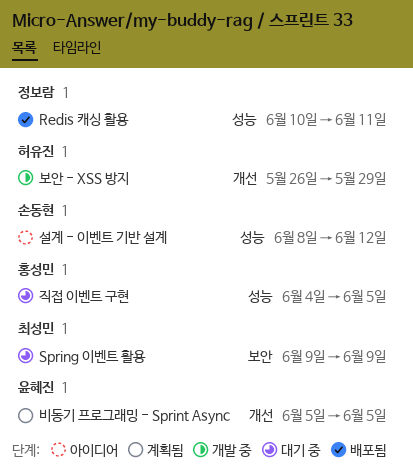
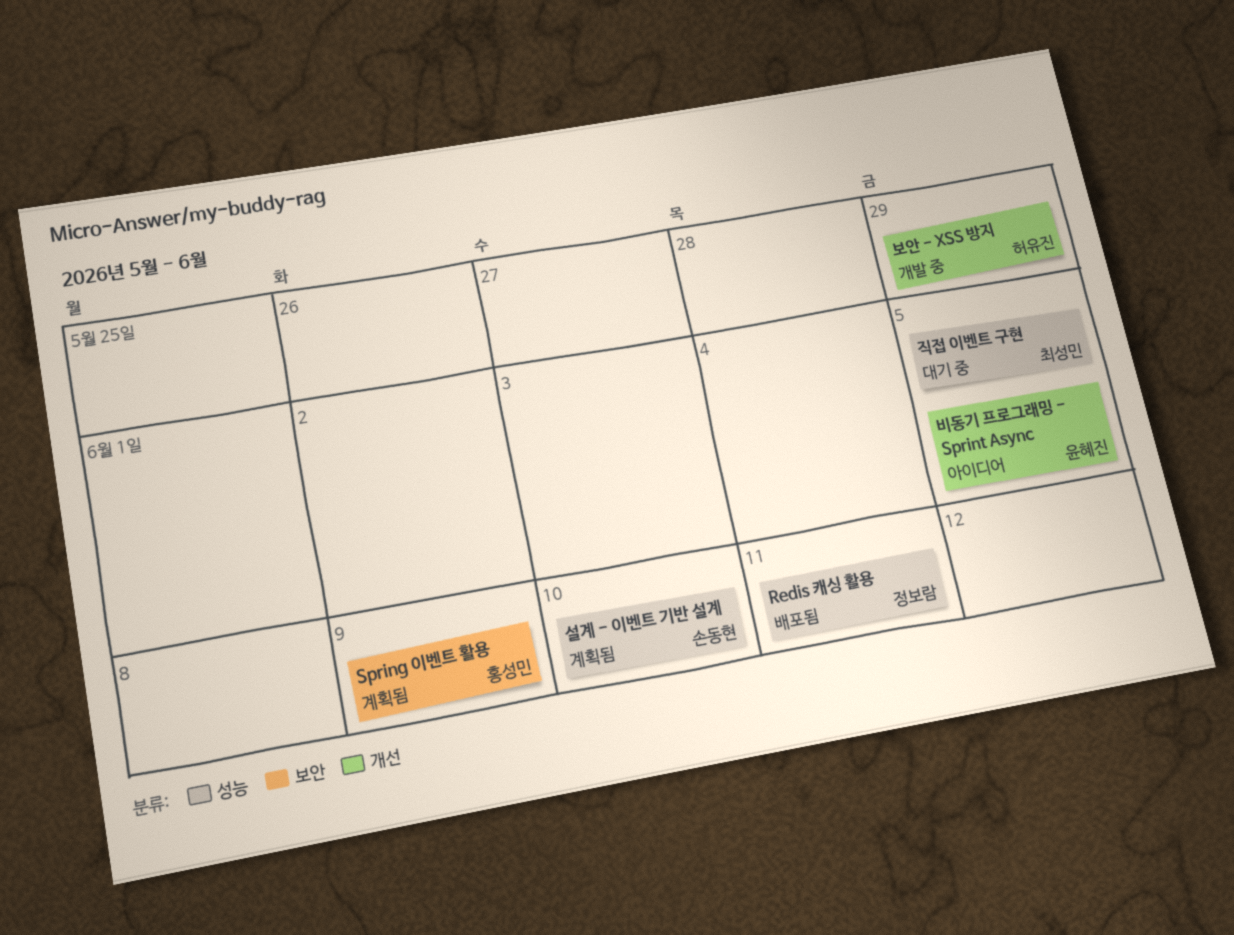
Spring 이벤트 활용, status: 대기 중 -> 계획됨
Spring 이벤트 활용, owner: 최성민 -> 홍성민
비동기 프로그래밍 - Sprint Async, status: 계획됨 -> 아이디어
설계 - 이벤트 기반 설계, status: 아이디어 -> 계획됨
설계 - 이벤트 기반 설계, due: Jun 12 -> Jun 10
직접 이벤트 구현, owner: 홍성민 -> 최성민

